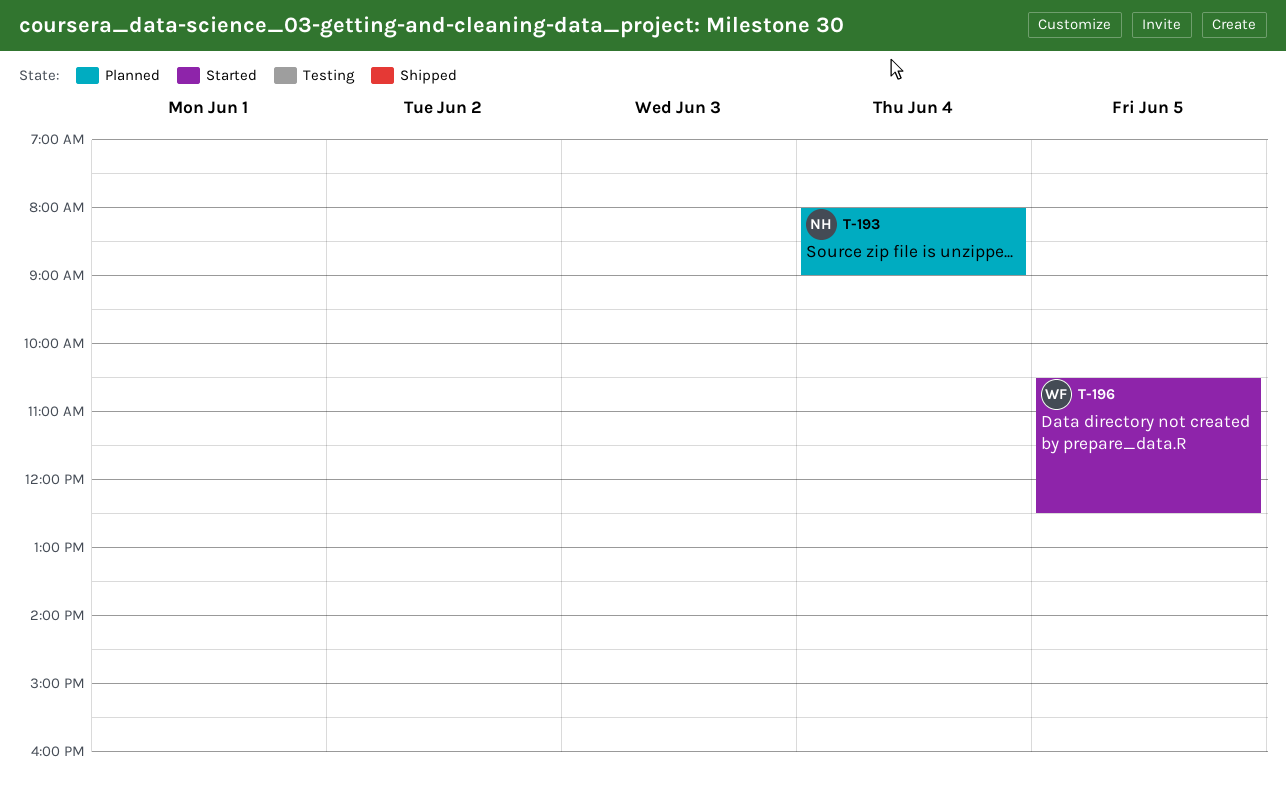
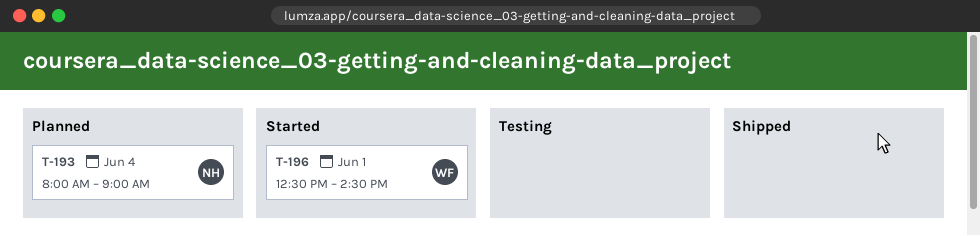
T-196, day: Jun 5 -> Jun 1
T-196, begins: 10:30 -> 12:30
T-196, ends: 12:30 -> 14:30

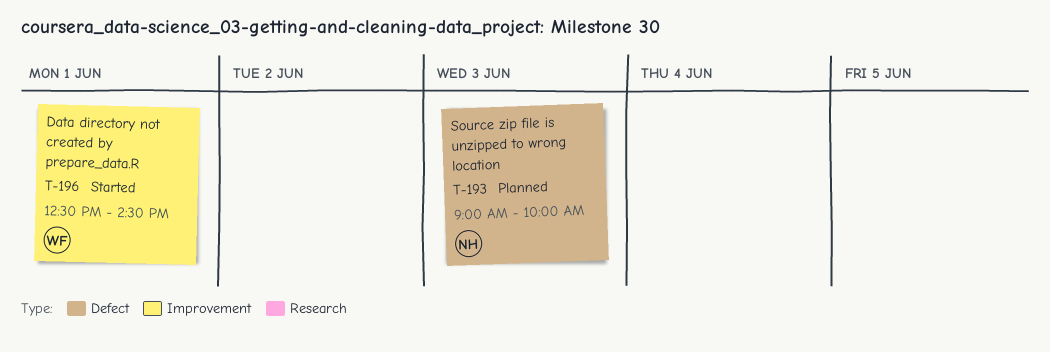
T-193, day: Jun 4 -> Jun 3
T-193, begins: 08:00 -> 09:00
T-193, ends: 09:00 -> 10:00

